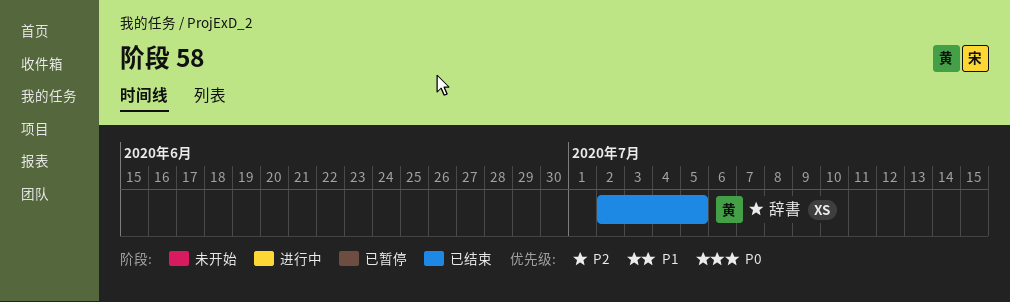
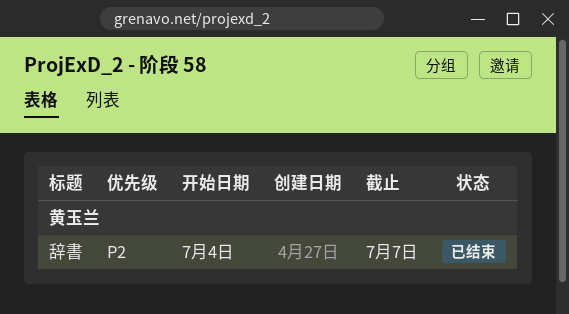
辞書, start: Jul 2 -> Jul 4
辞書, due: Jul 5 -> Jul 7

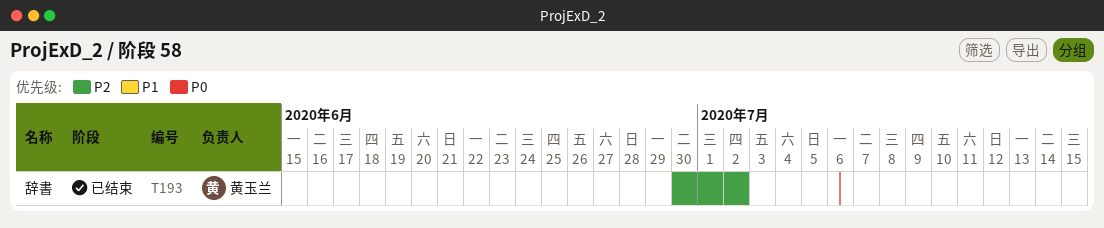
辞書, start: Jul 4 -> Jun 30
辞書, due: Jul 7 -> Jul 2

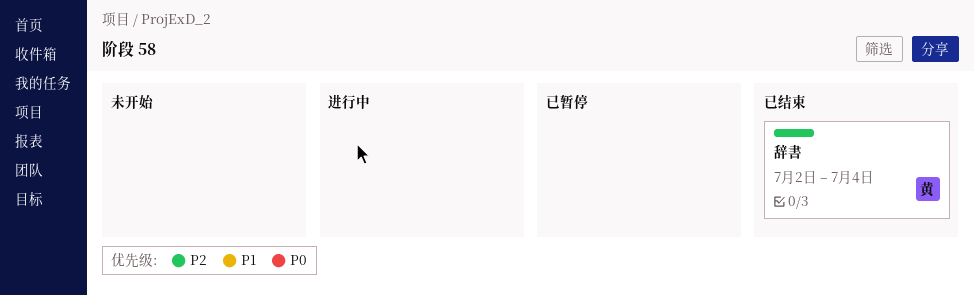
辞書, start: Jun 30 -> Jul 2
辞書, due: Jul 2 -> Jul 4

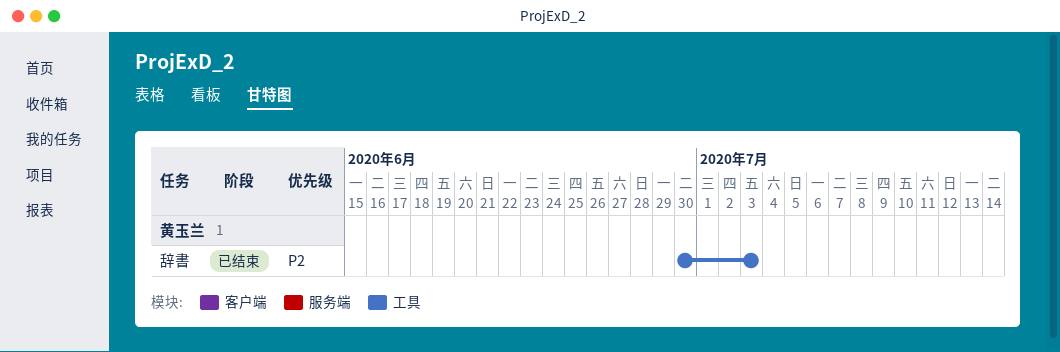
辞書, start: Jul 2 -> Jun 30
辞書, due: Jul 4 -> Jul 3

